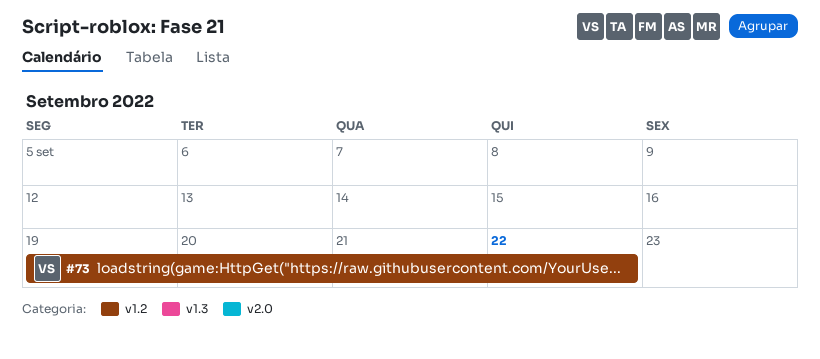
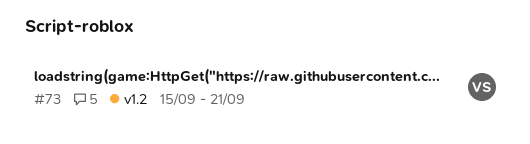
#73, start: Sep 19 -> Sep 15
#73, due: Sep 22 -> Sep 21

